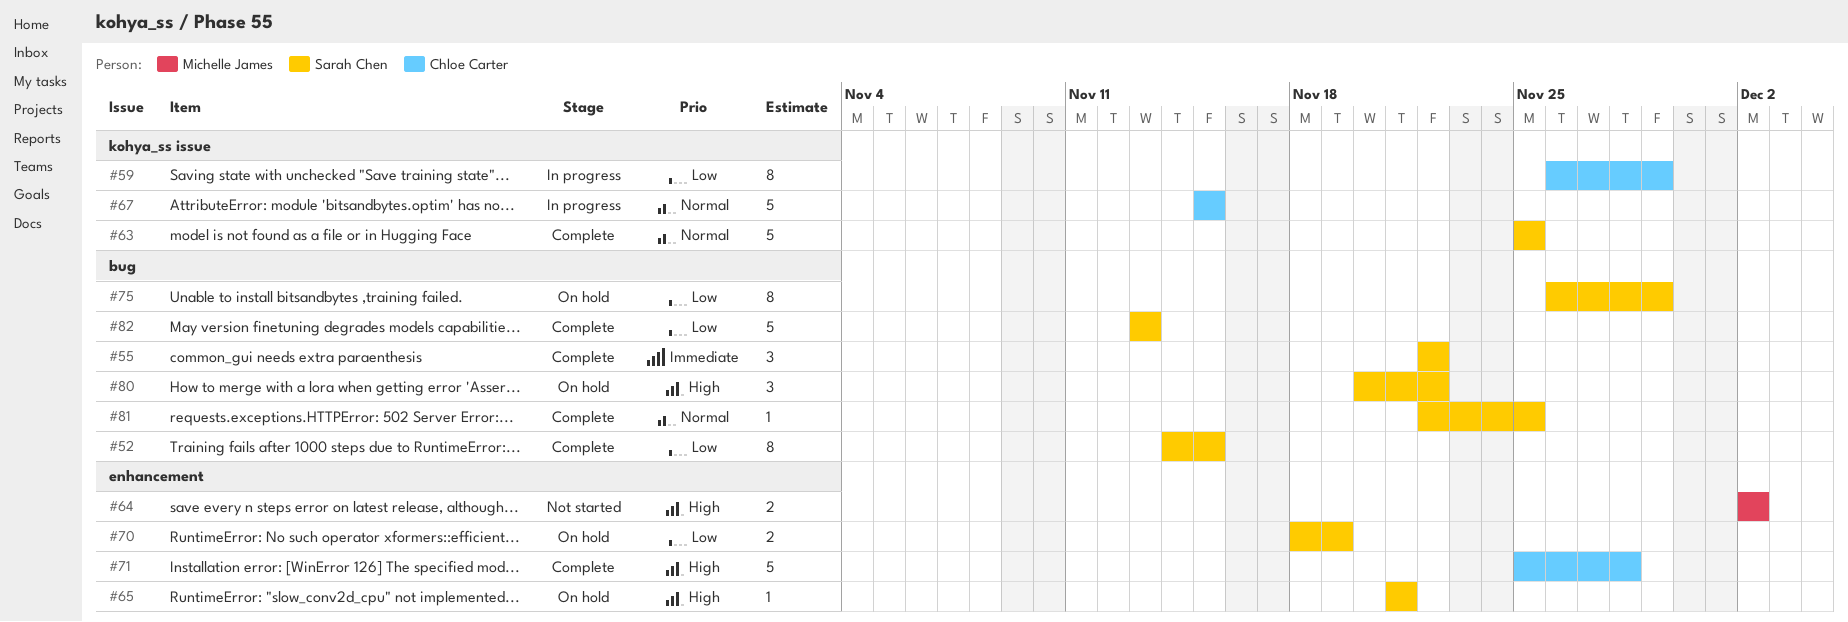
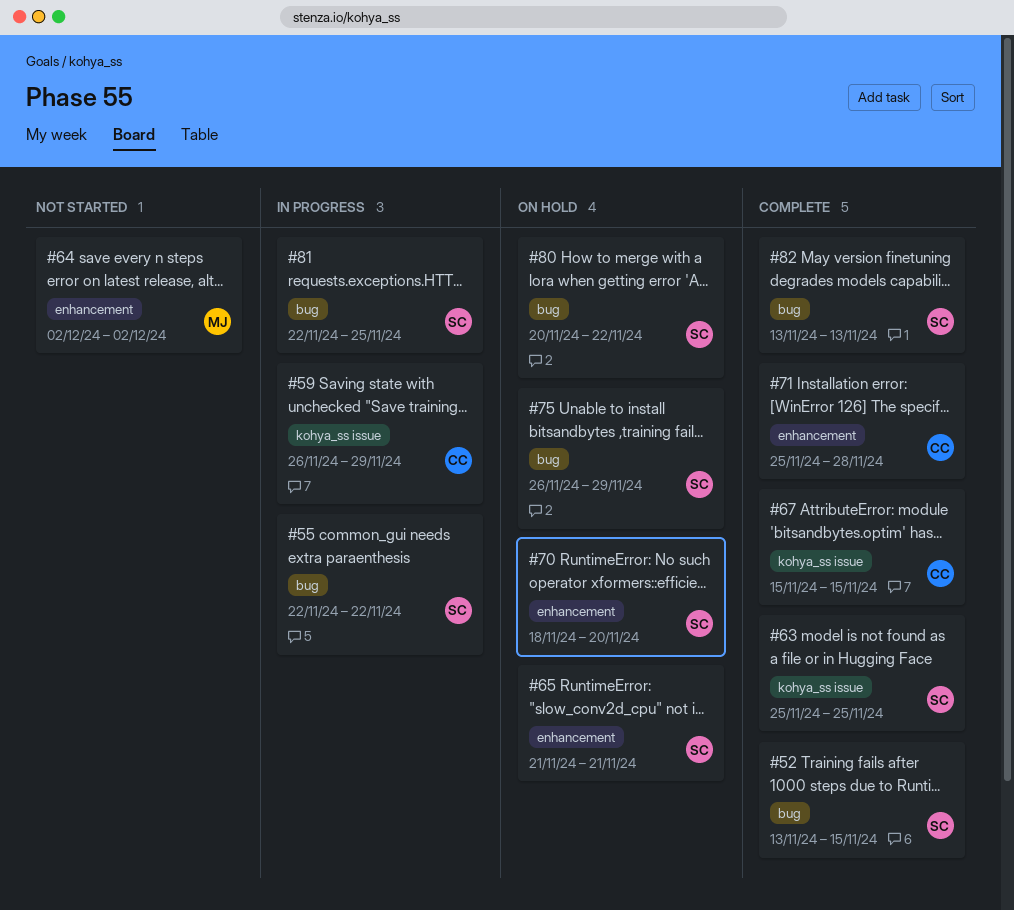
#52, start: Nov 14 -> Nov 13
#55, status: Complete -> In progress
#67, status: In progress -> Complete
#70, due: Nov 19 -> Nov 20
#81, status: Complete -> In progress

